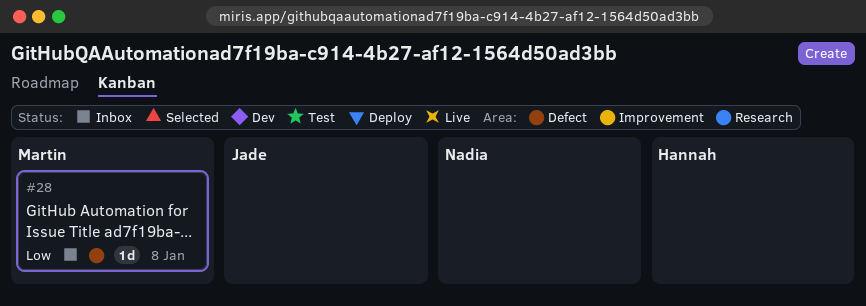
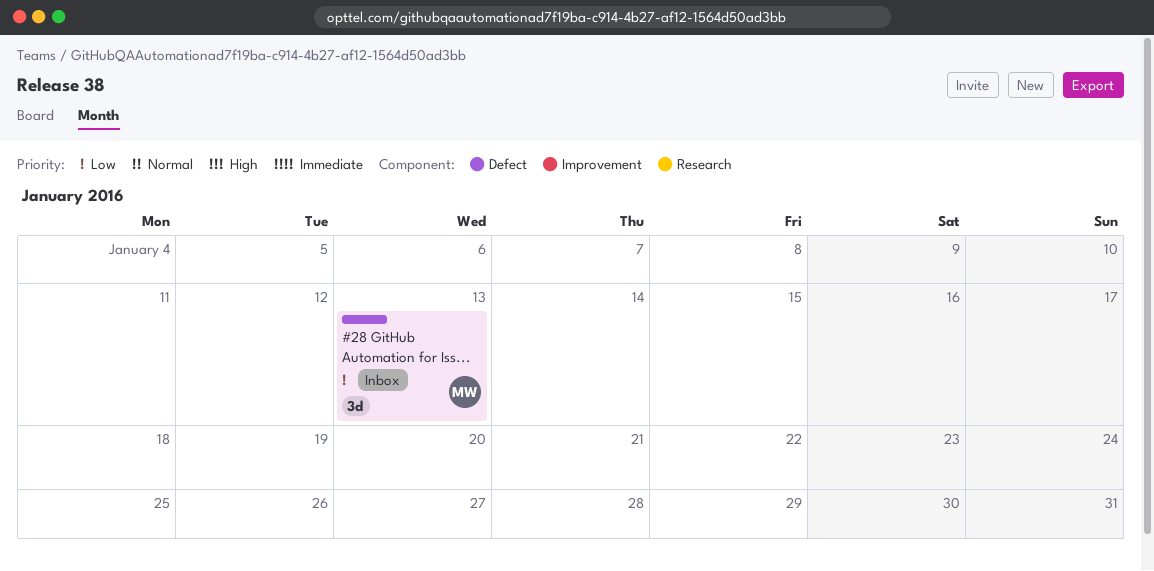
#28, estimate: 1d -> 3d
#28, due: Jan 8 -> Jan 13

